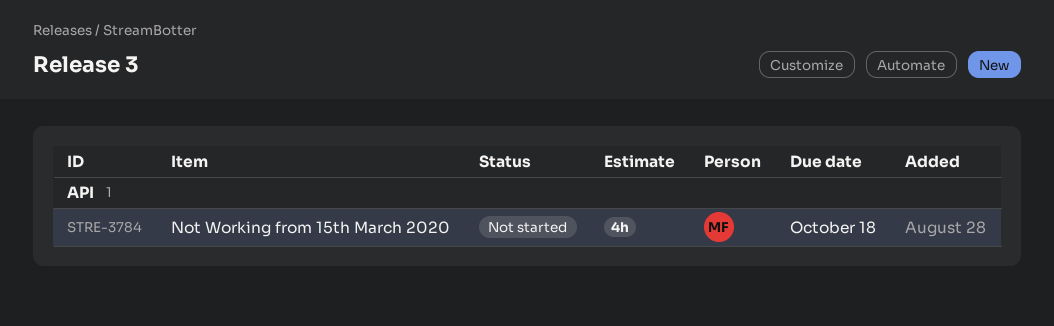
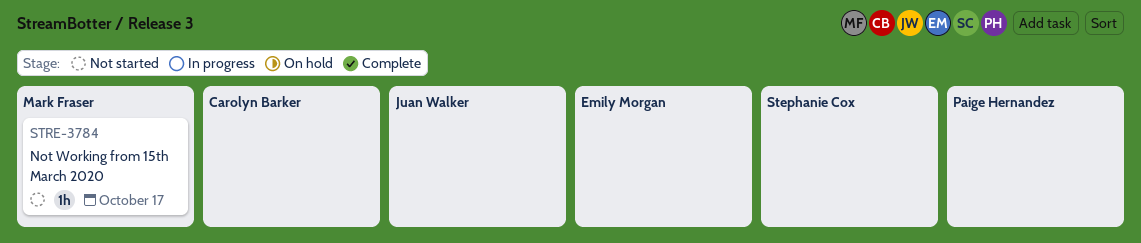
STRE-3784, estimate: 4h -> 1h
STRE-3784, due: Oct 18 -> Oct 17

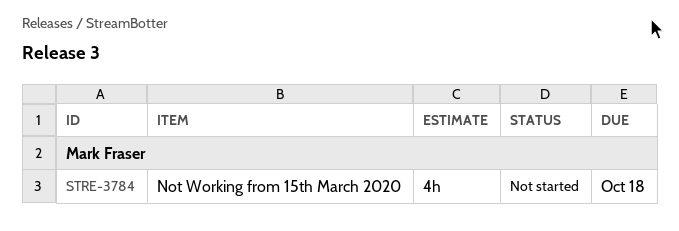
STRE-3784, estimate: 1h -> 4h
STRE-3784, due: Oct 17 -> Oct 18

